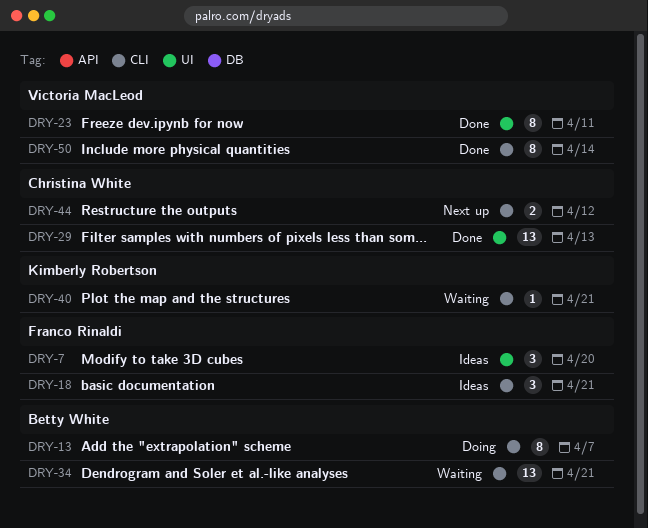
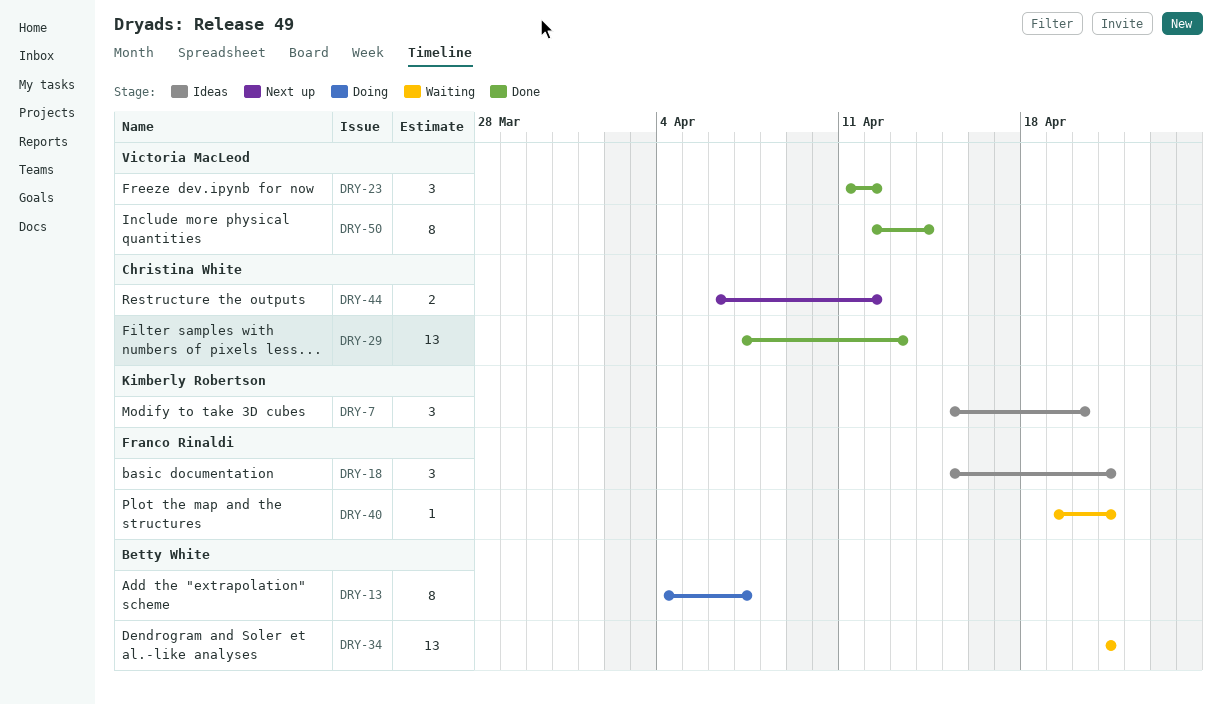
DRY-7, owner: Franco Rinaldi -> Kimberly Robertson
DRY-23, estimate: 8 -> 3
DRY-23, due: Apr 11 -> Apr 12
DRY-40, owner: Kimberly Robertson -> Franco Rinaldi

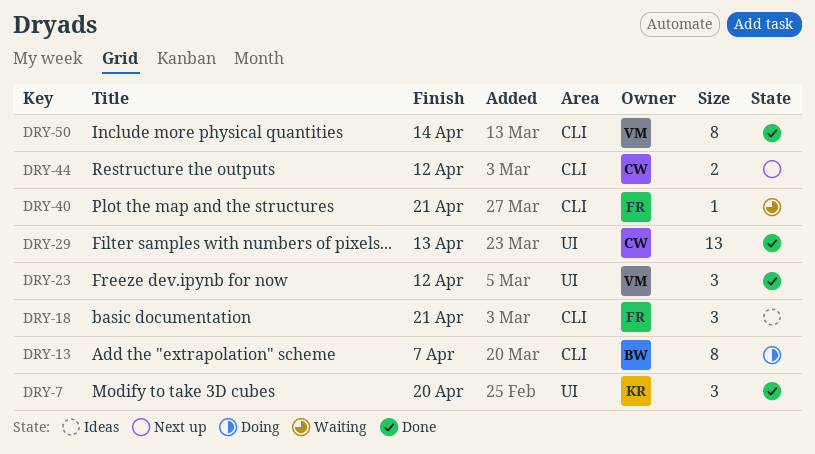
DRY-7, status: Ideas -> Done
DRY-34: present -> none

